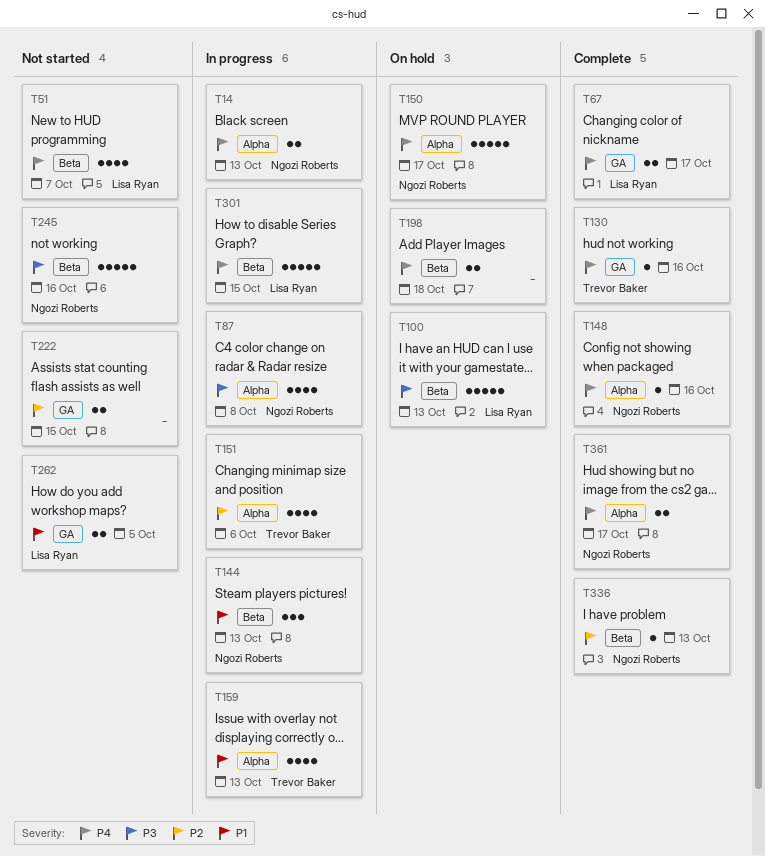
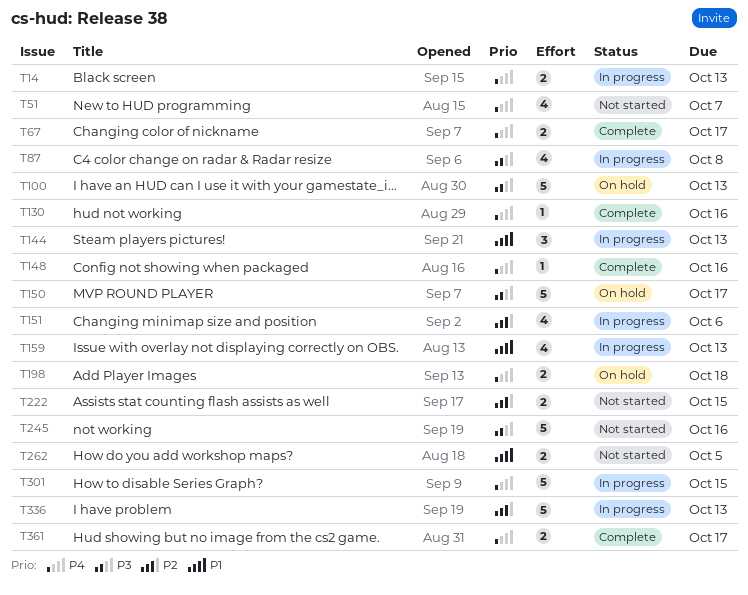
T150, priority: P4 -> P3
T336, status: Complete -> In progress
T336, estimate: 1 -> 5

